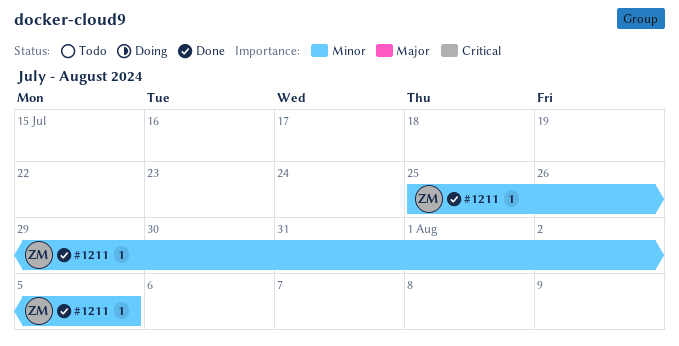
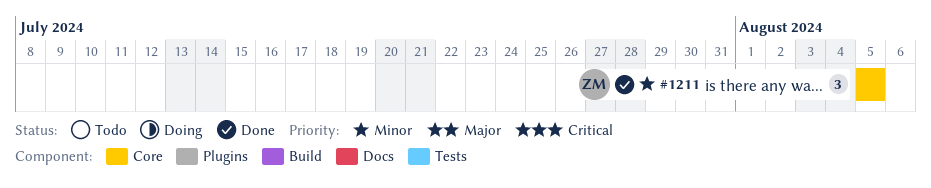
#1211, estimate: 1 -> 3
#1211, start: Jul 25 -> Aug 5

